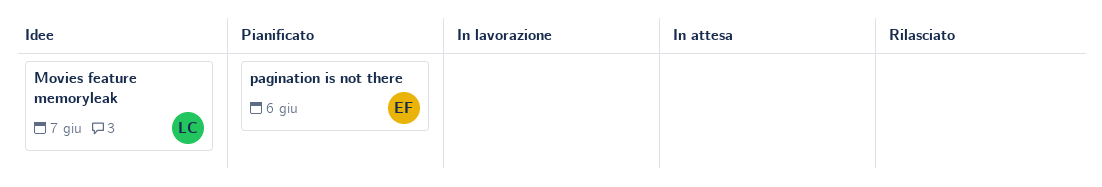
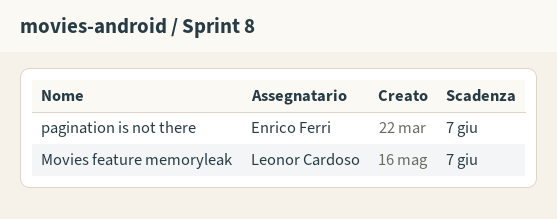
pagination is not there, due: Jun 6 -> Jun 7

